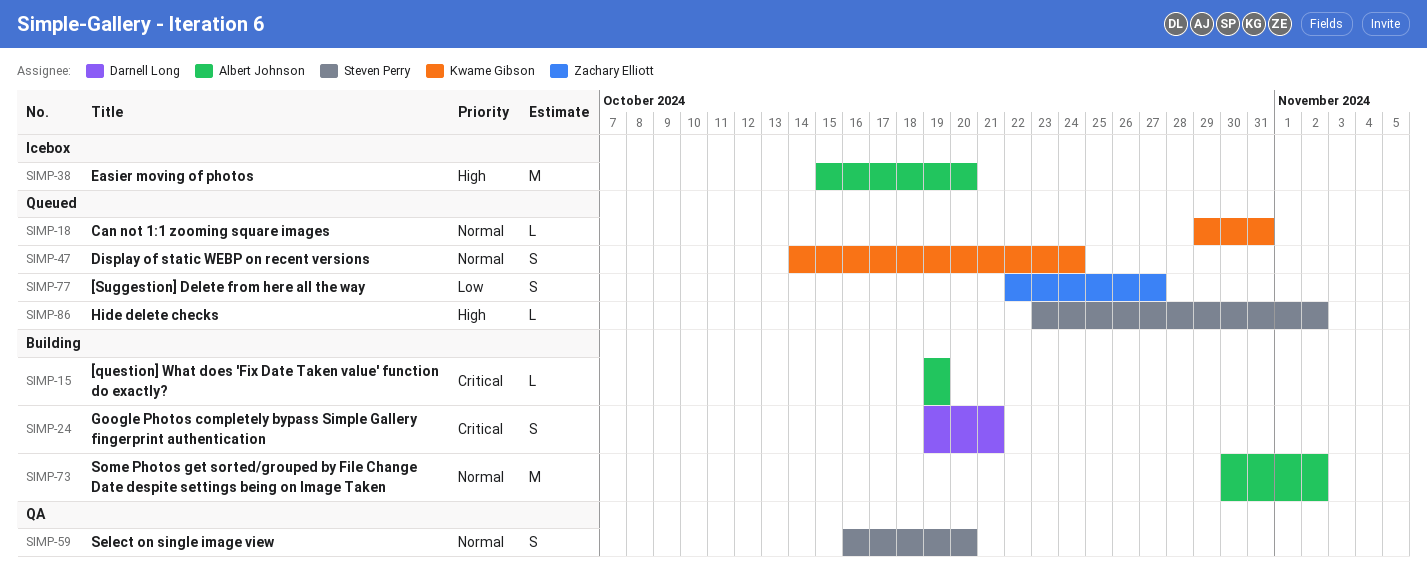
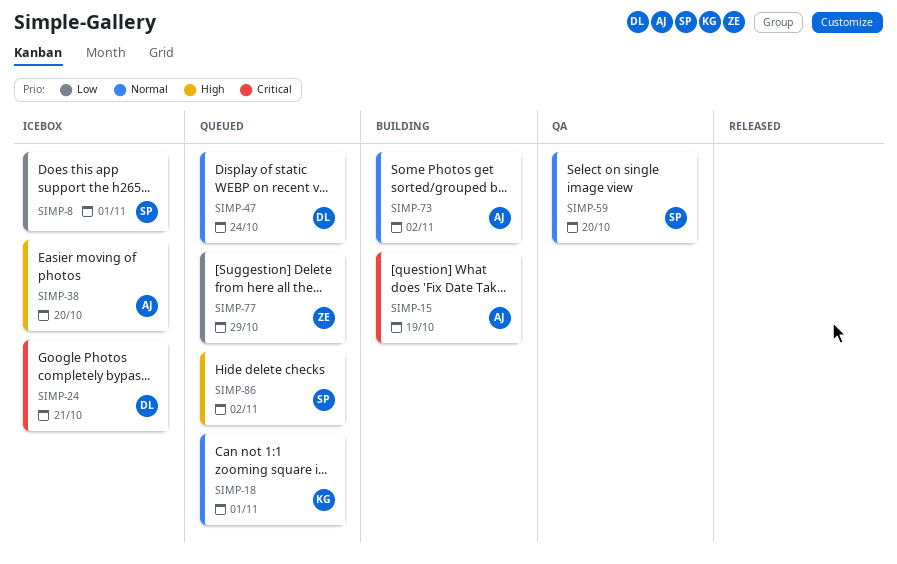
SIMP-8: none -> present
SIMP-18, due: Oct 31 -> Nov 1
SIMP-24, status: Building -> Icebox
SIMP-47, owner: Kwame Gibson -> Darnell Long
SIMP-77, due: Oct 27 -> Oct 29

